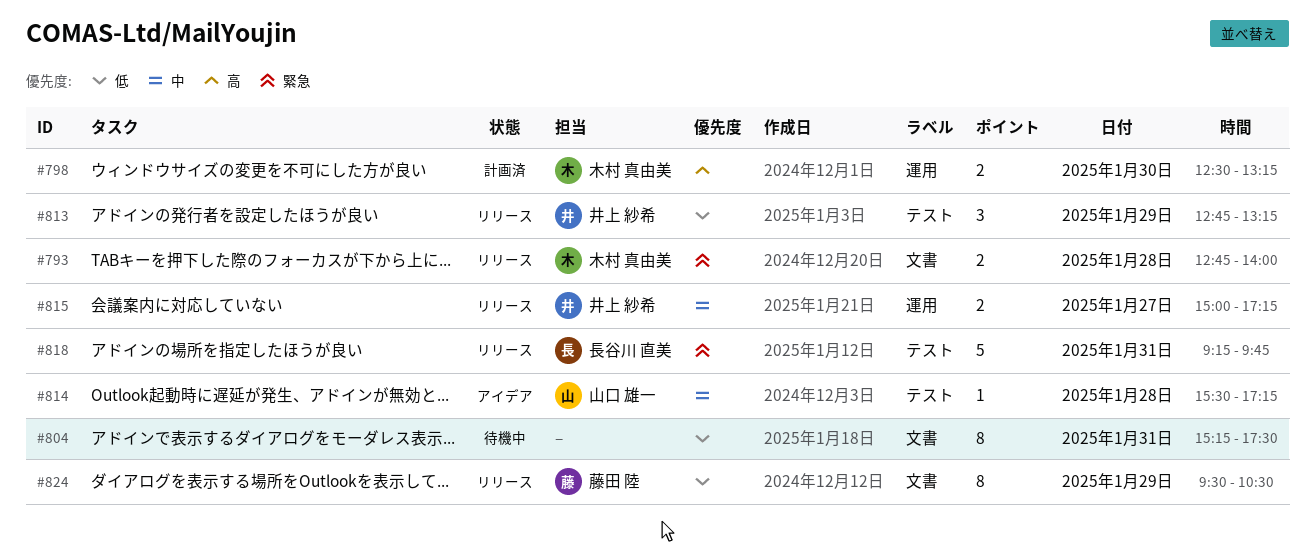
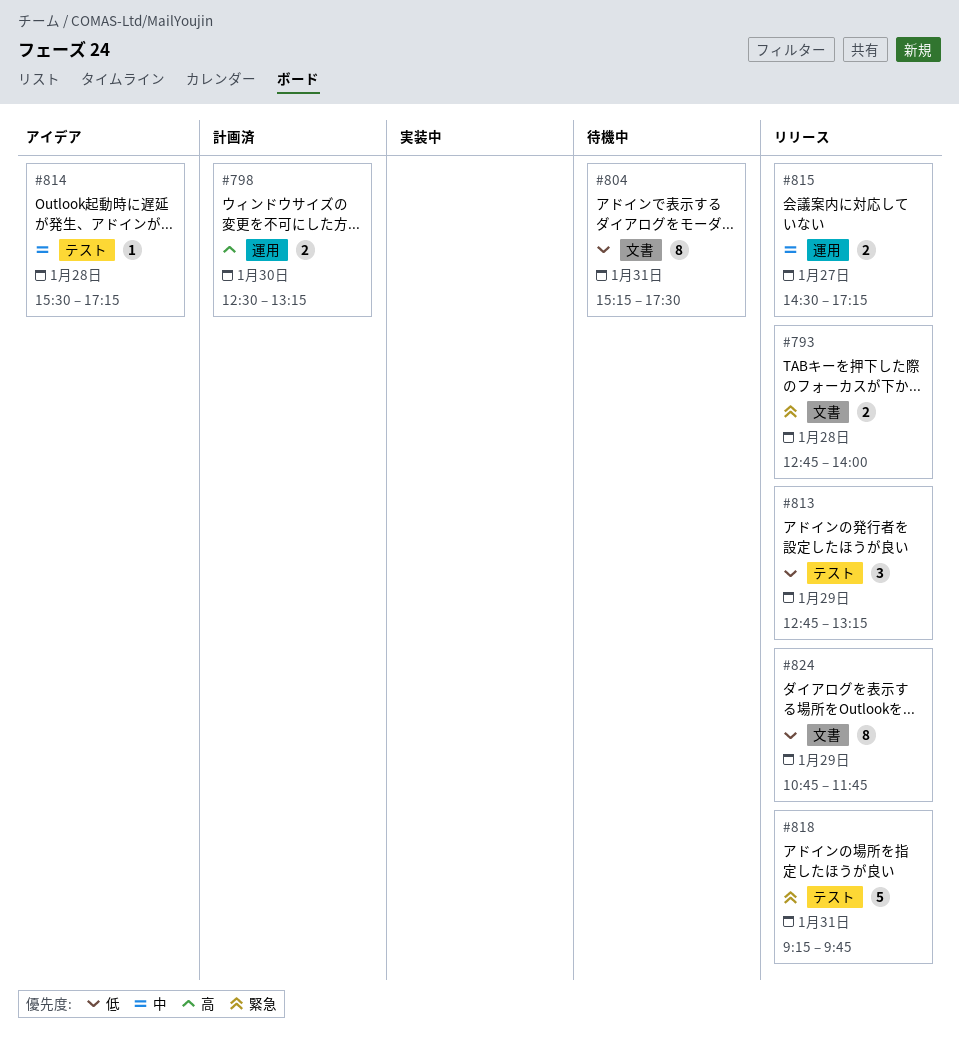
#815, begins: 15:00 -> 14:30
#824, begins: 09:30 -> 10:45
#824, ends: 10:30 -> 11:45

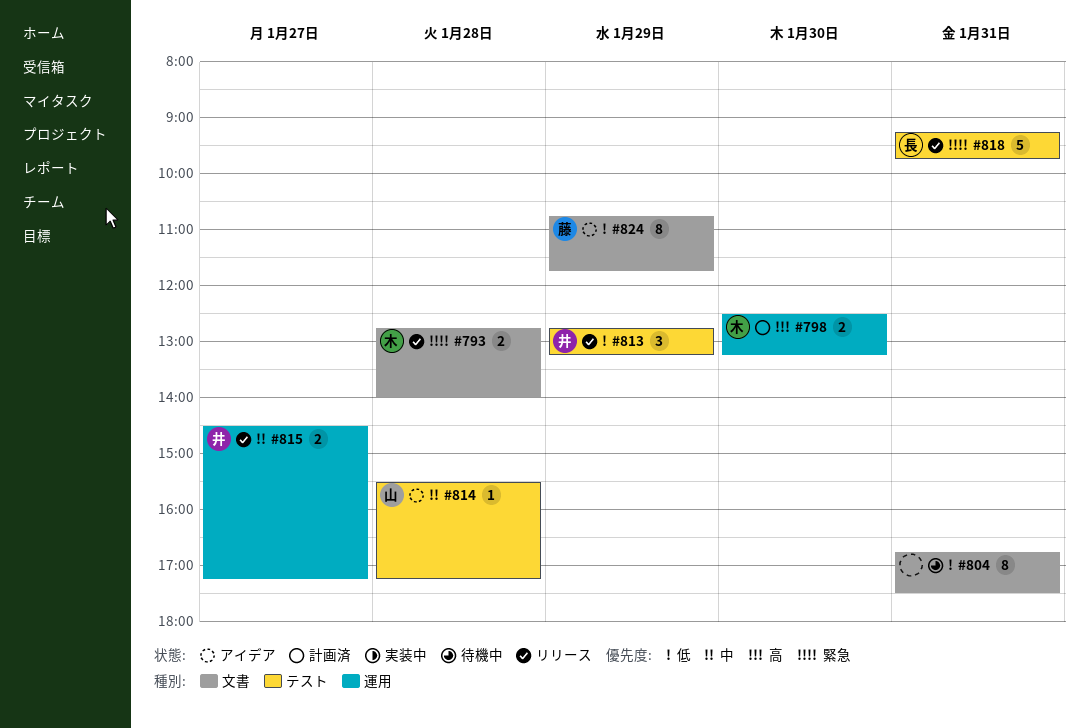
#804, begins: 15:15 -> 16:45
#824, status: リリース -> アイデア

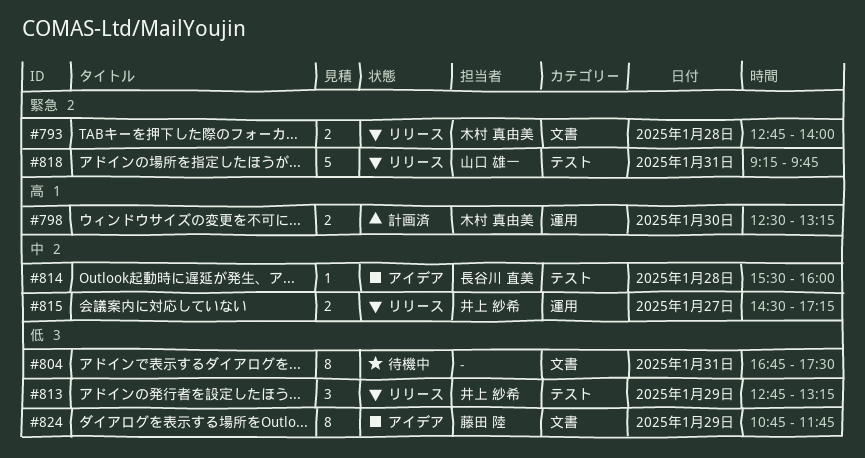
#814, owner: 山口 雄一 -> 長谷川 直美
#814, ends: 17:15 -> 16:00
#818, owner: 長谷川 直美 -> 山口 雄一

